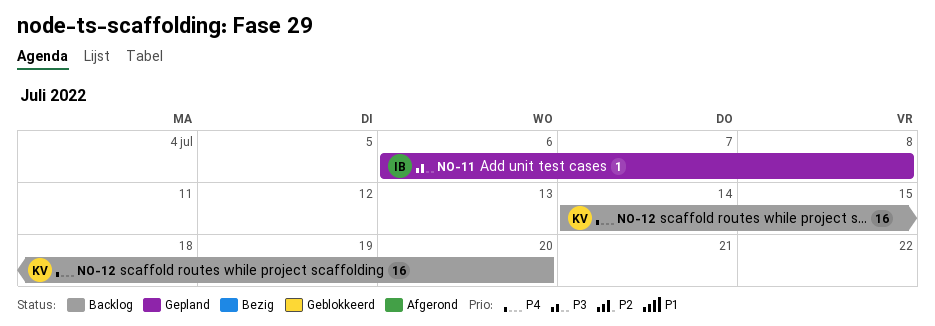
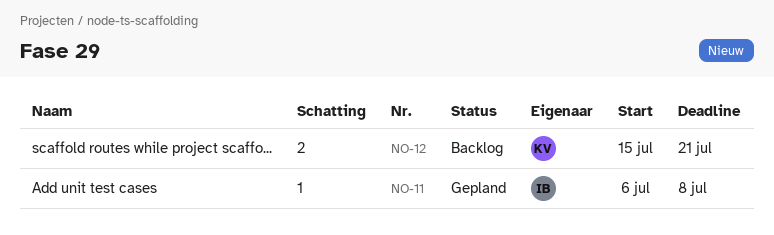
NO-12, estimate: 16 -> 2
NO-12, start: Jul 14 -> Jul 15
NO-12, due: Jul 20 -> Jul 21

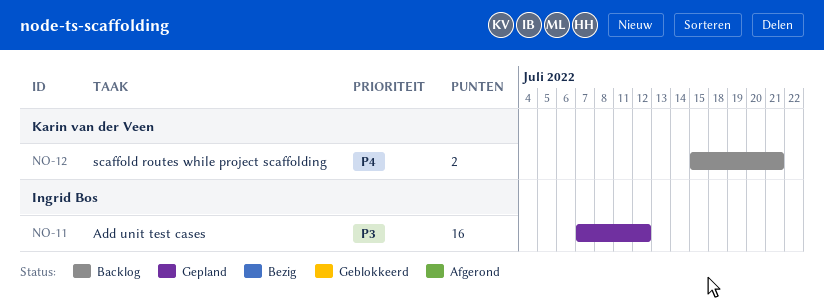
NO-11, estimate: 1 -> 16
NO-11, start: Jul 6 -> Jul 7
NO-11, due: Jul 8 -> Jul 12

